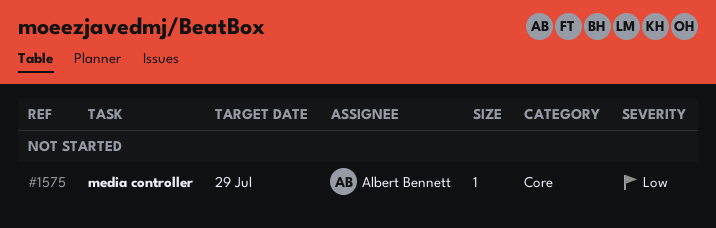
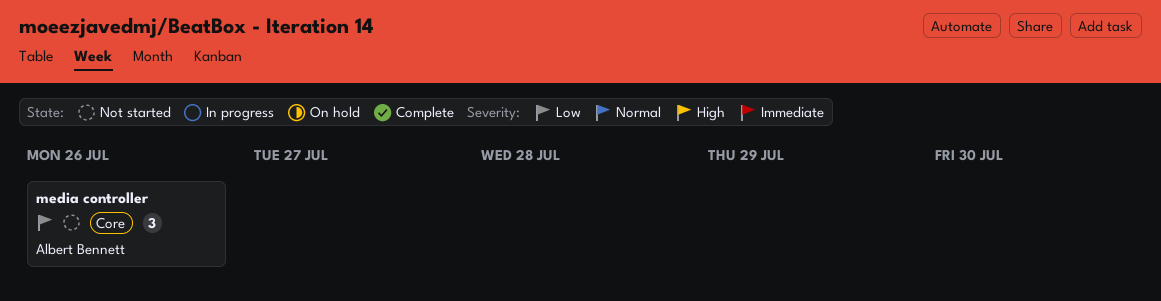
media controller, estimate: 1 -> 3
media controller, due: Jul 29 -> Jul 26

